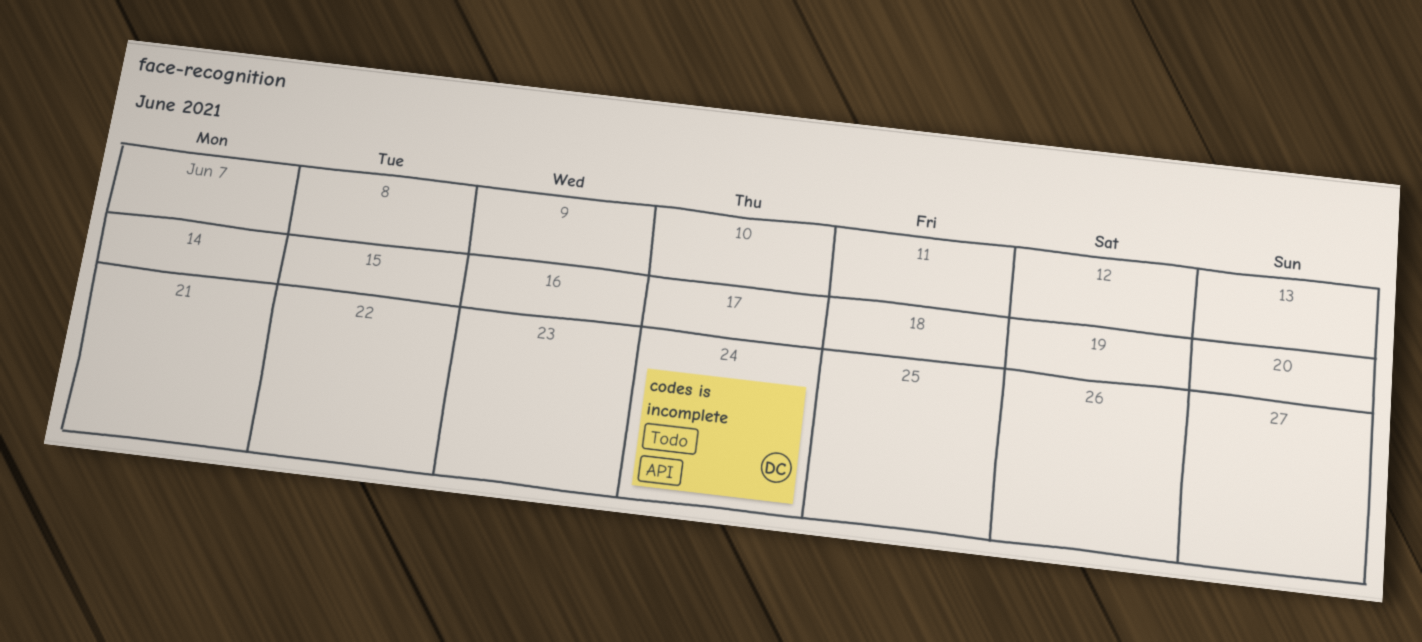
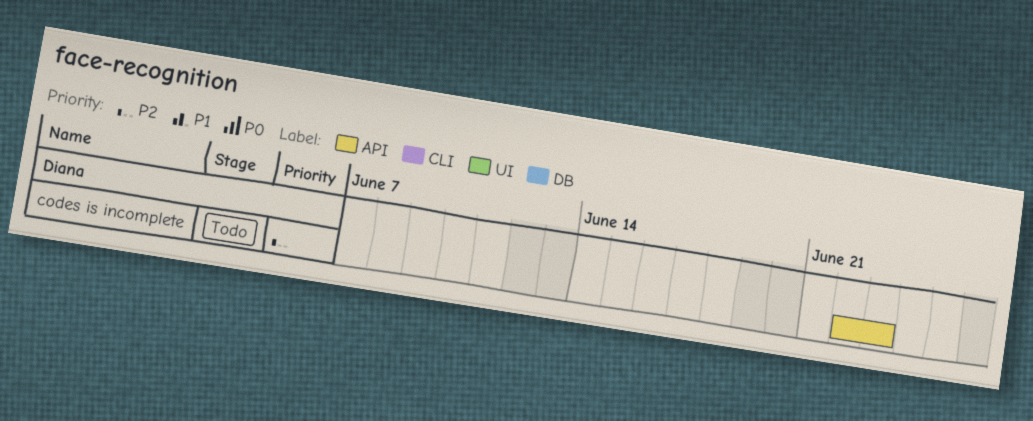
codes is incomplete, due: Jun 24 -> Jun 23

